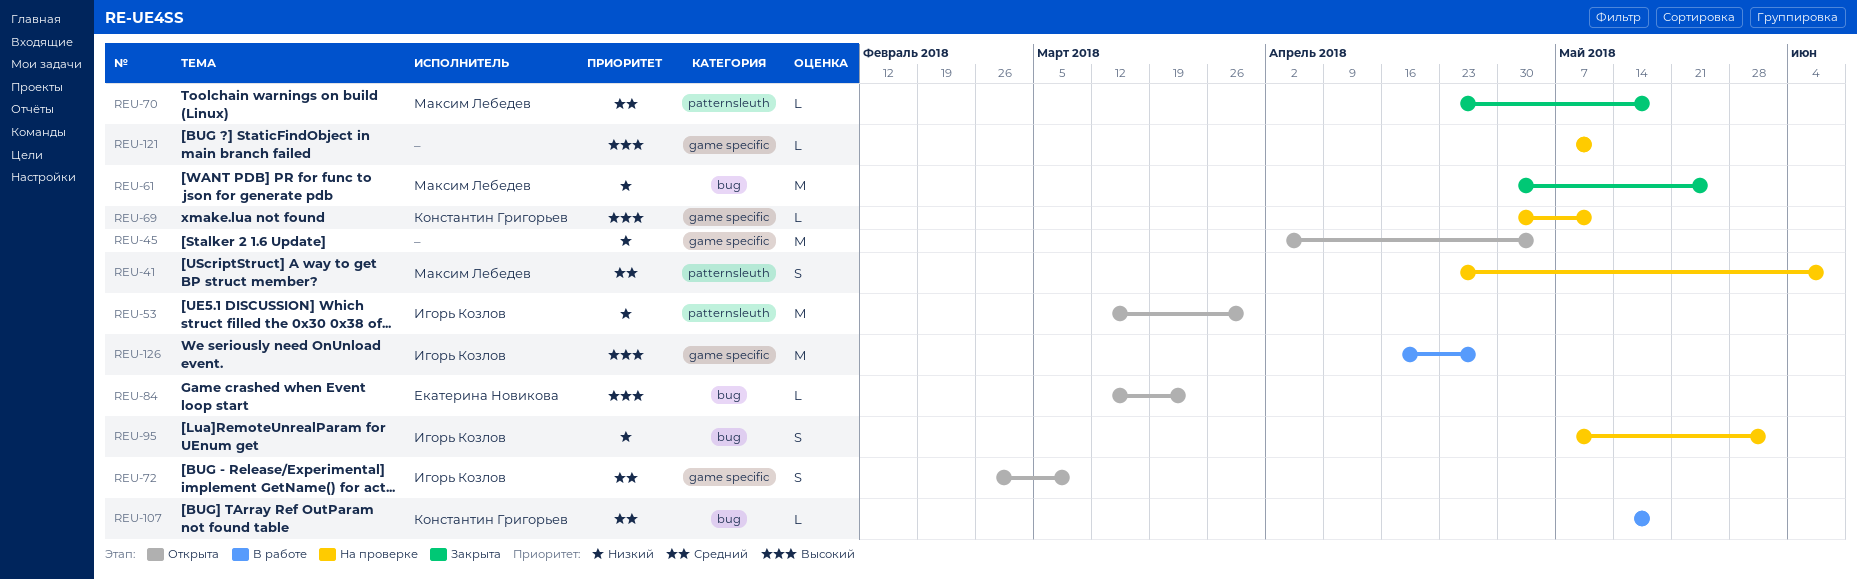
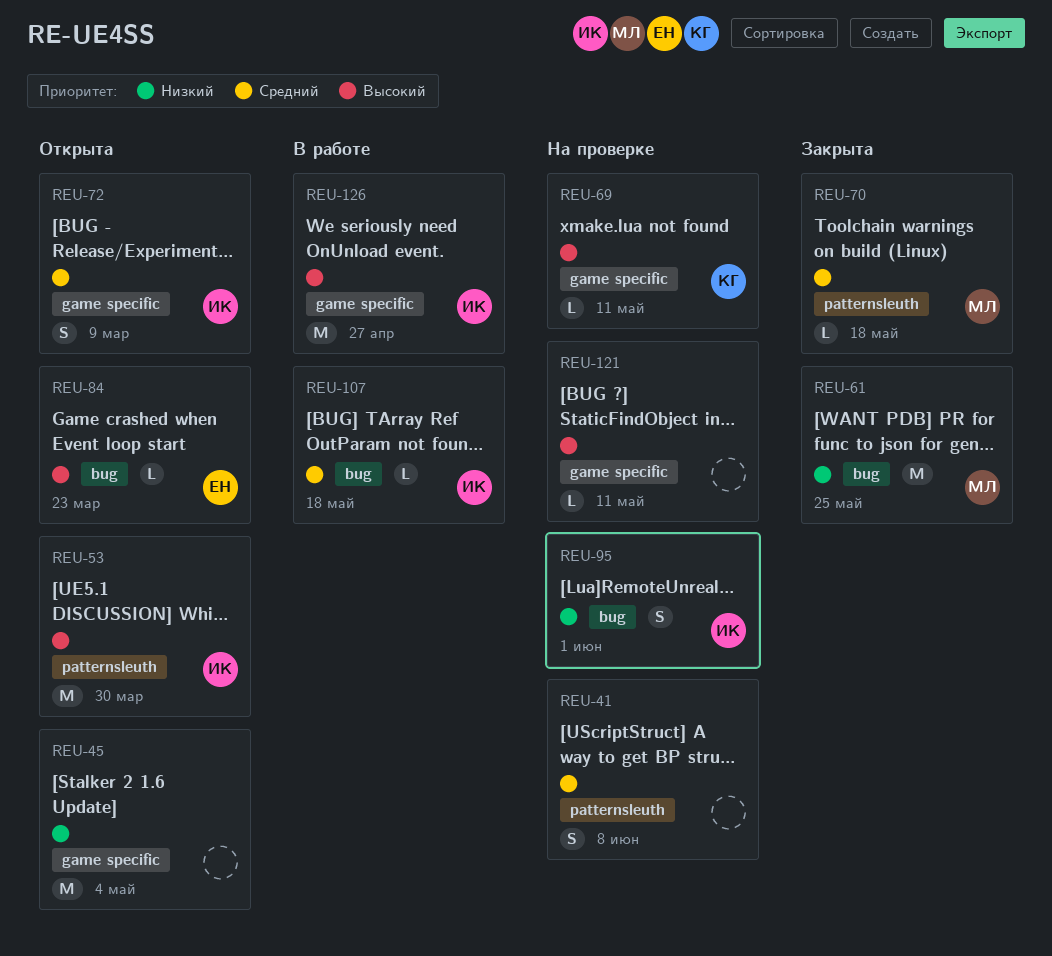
REU-41, owner: Максим Лебедев -> none
REU-53, priority: Низкий -> Высокий
REU-107, owner: Константин Григорьев -> Игорь Козлов

